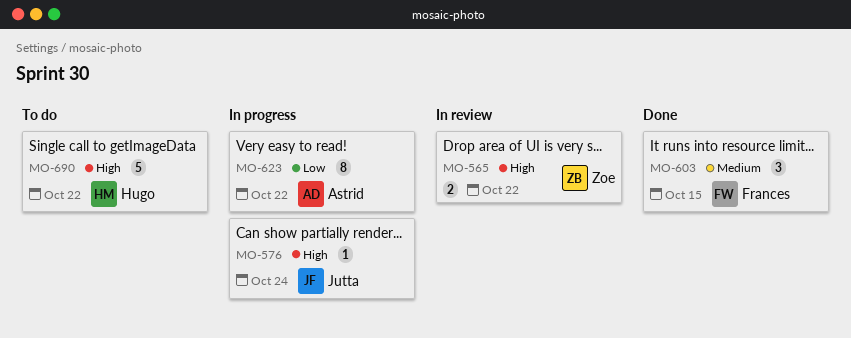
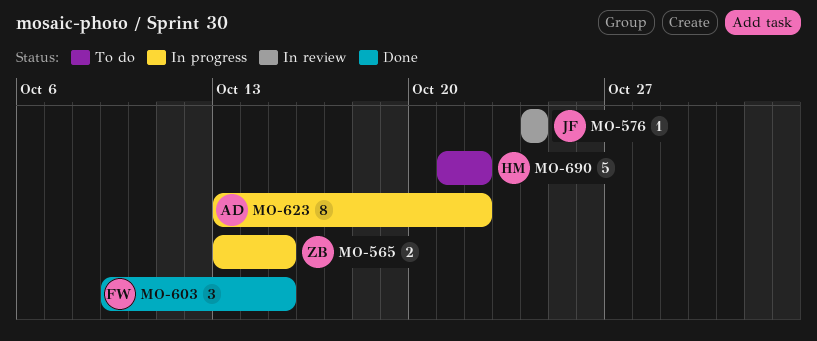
MO-565, status: In review -> In progress
MO-565, due: Oct 22 -> Oct 15
MO-576, status: In progress -> In review

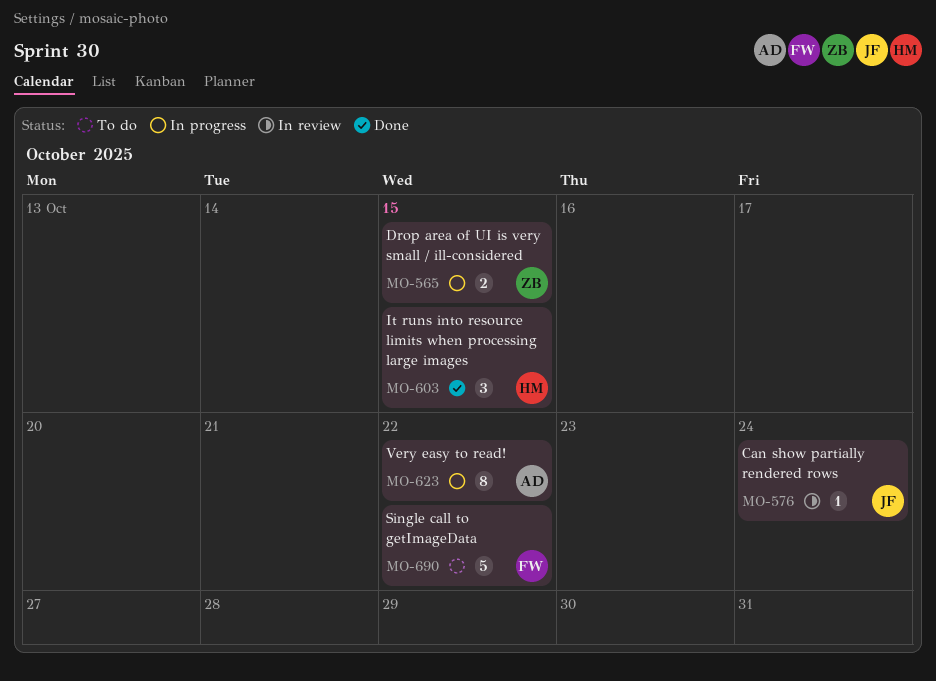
MO-603, owner: FW -> HM
MO-690, owner: HM -> FW

